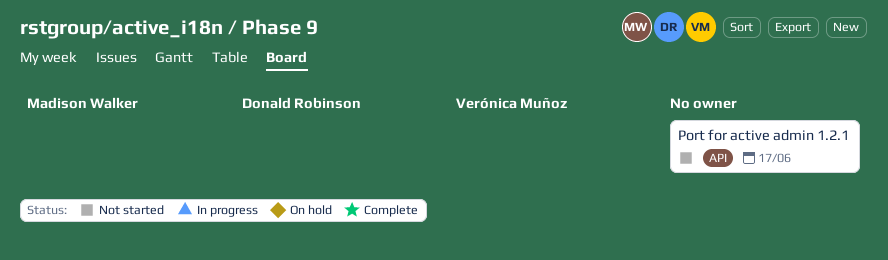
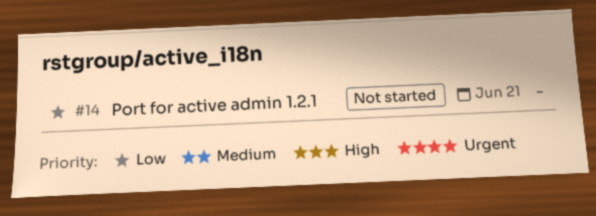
Port for active admin 1.2.1, due: Jun 17 -> Jun 21

